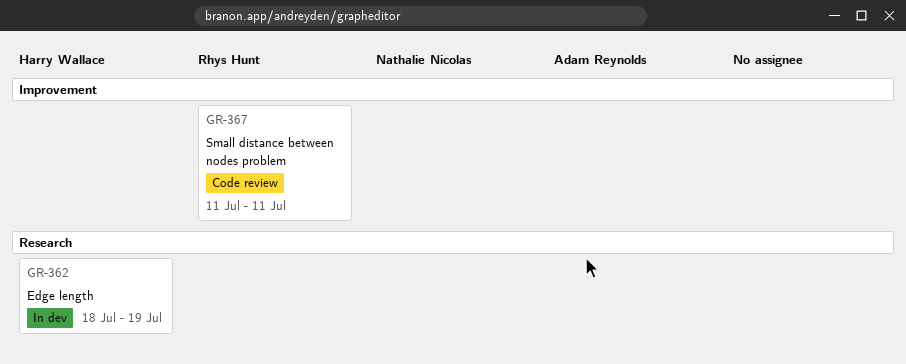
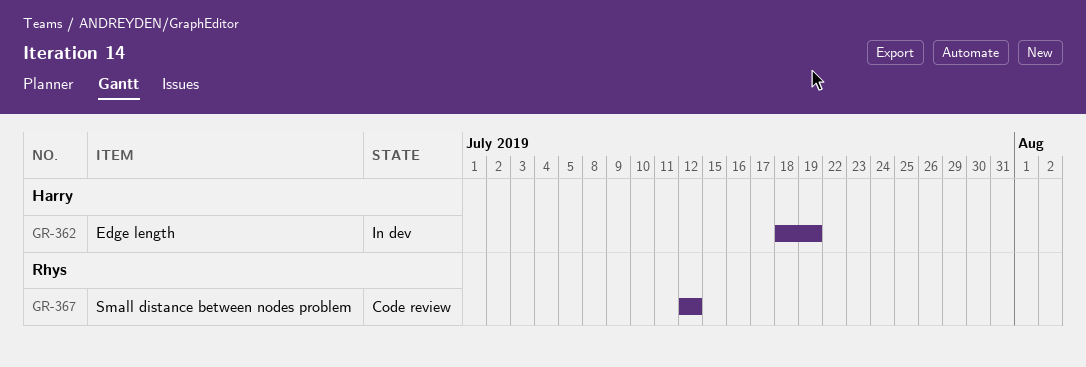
GR-367, start: Jul 11 -> Jul 12
GR-367, due: Jul 11 -> Jul 12

